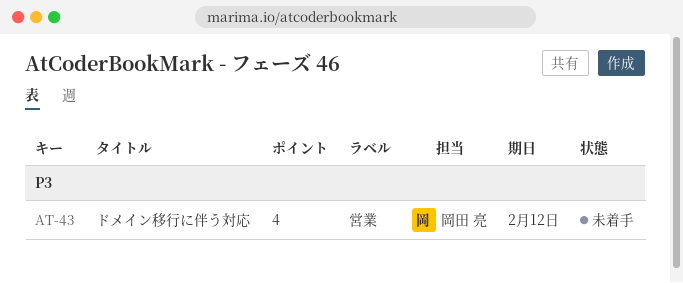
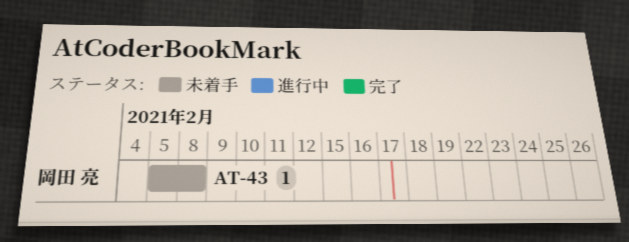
AT-43, estimate: 4 -> 1
AT-43, due: Feb 12 -> Feb 8

